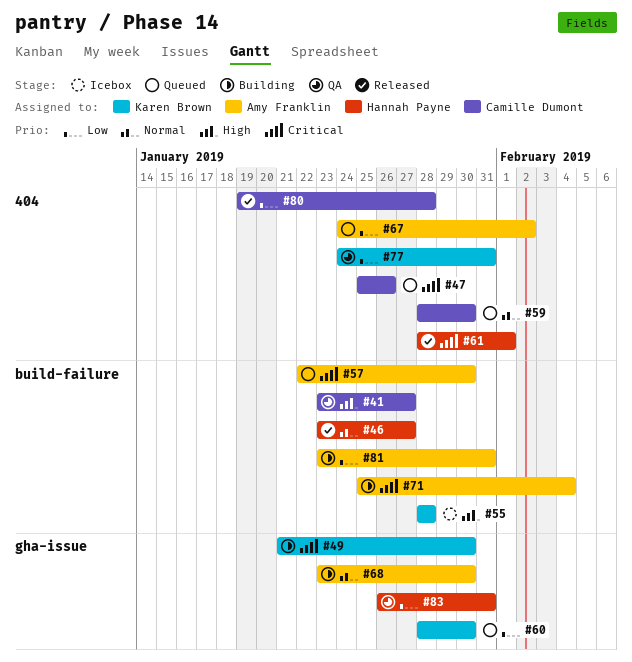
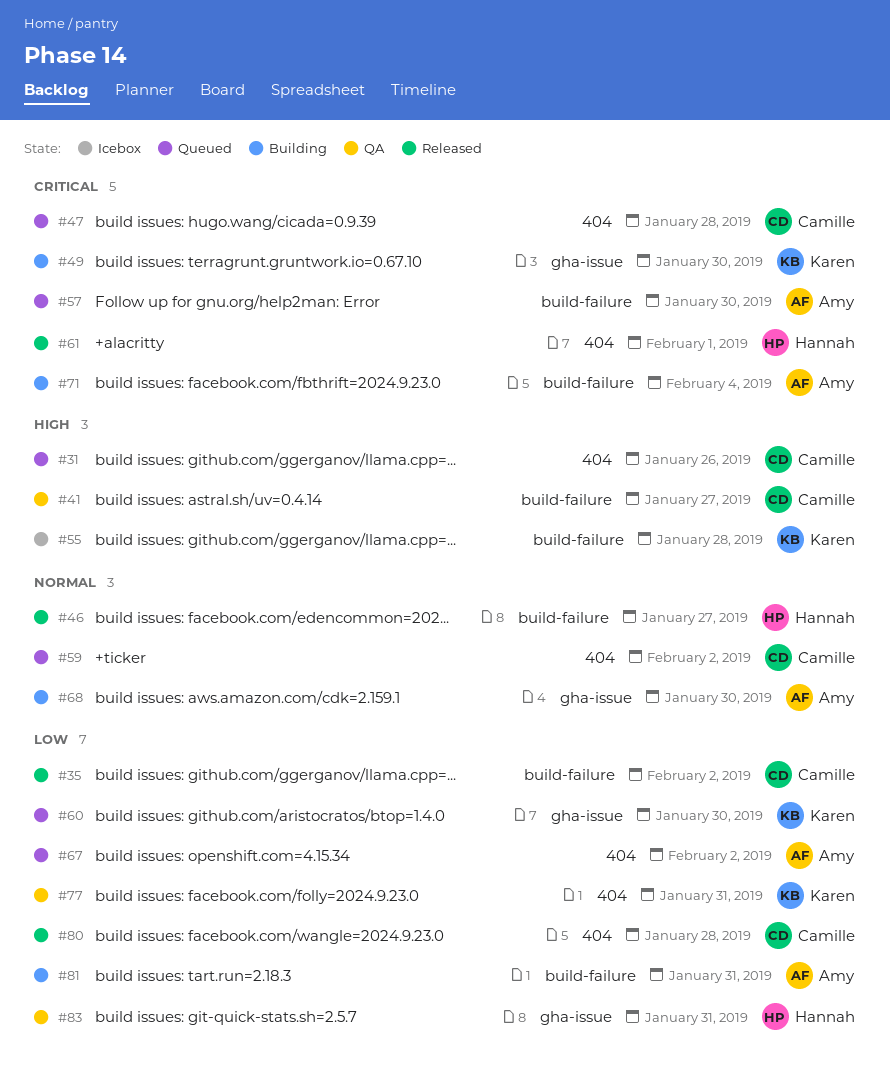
#31: none -> present
#35: none -> present
#47, due: Jan 26 -> Jan 28
#59, due: Jan 30 -> Feb 2

